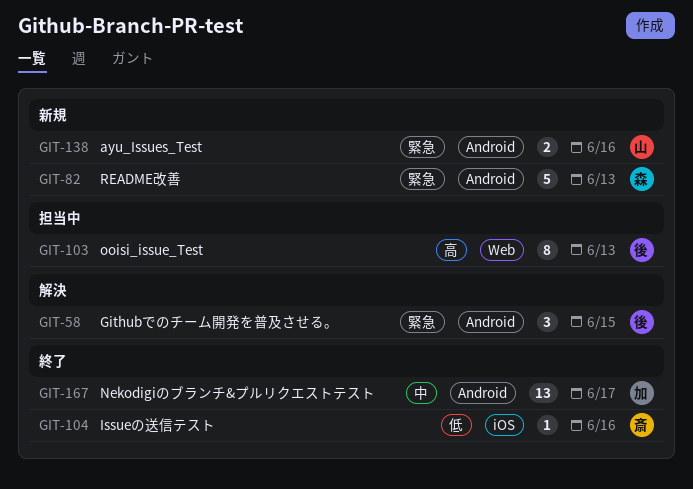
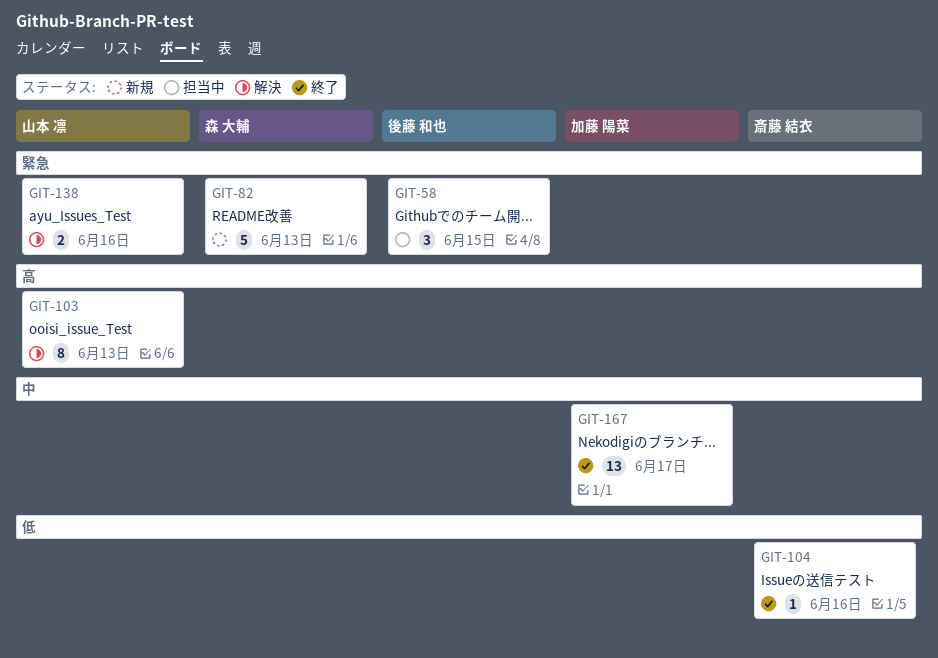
GIT-58, status: 解決 -> 担当中
GIT-103, status: 担当中 -> 解決
GIT-103, owner: 後藤 和也 -> 山本 凛
GIT-138, status: 新規 -> 解決

